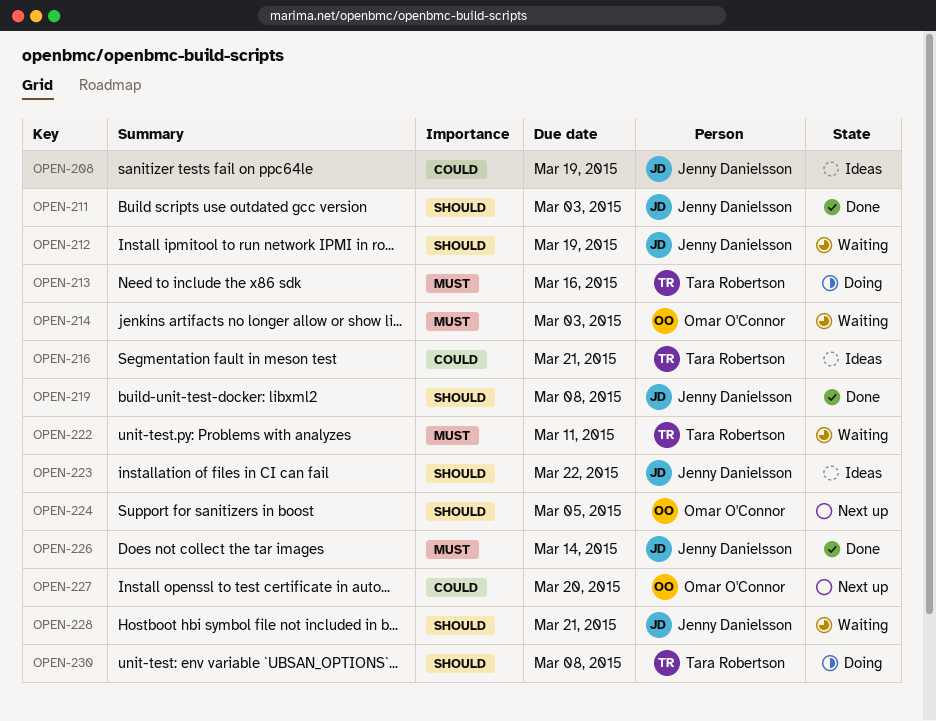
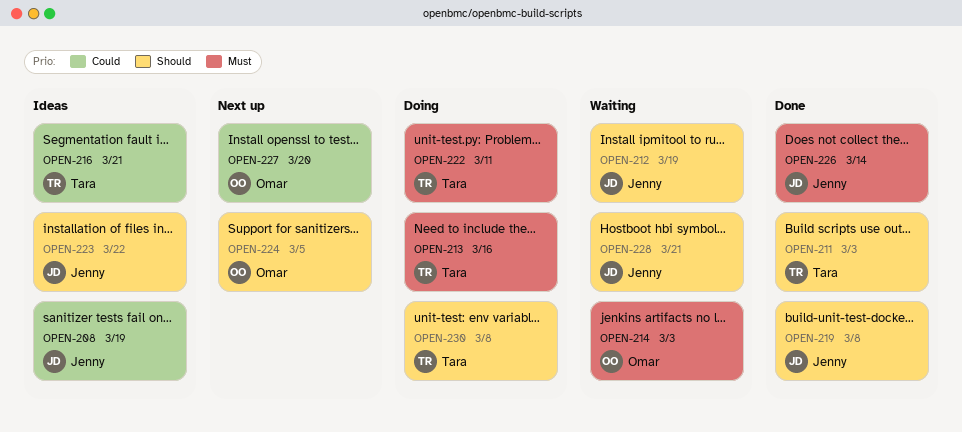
OPEN-211, owner: Jenny Danielsson -> Tara Robertson
OPEN-222, status: Waiting -> Doing

